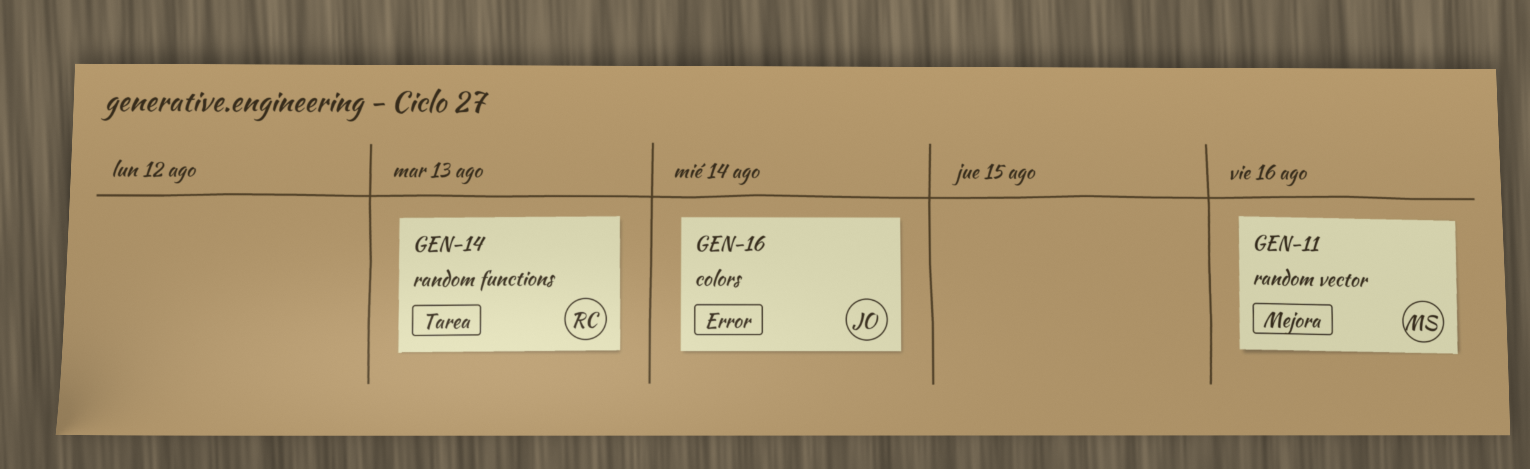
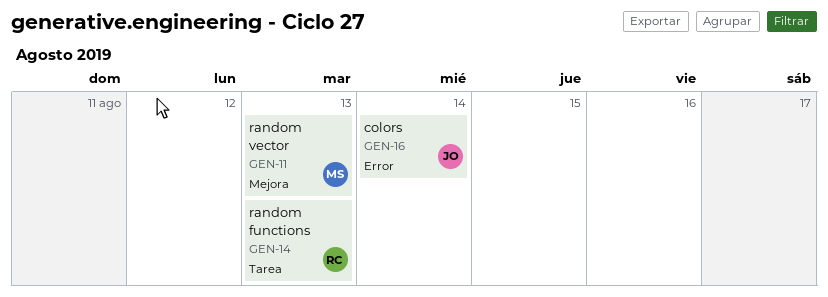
GEN-11, due: Aug 16 -> Aug 13

